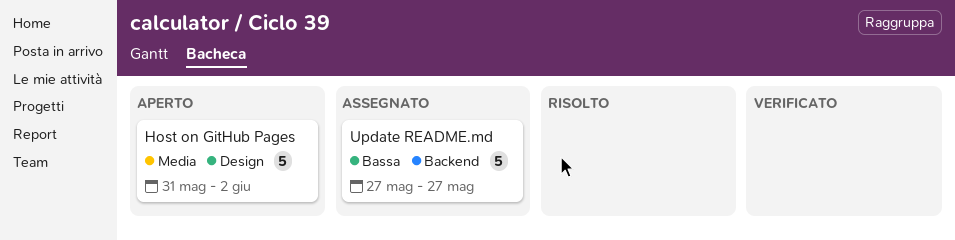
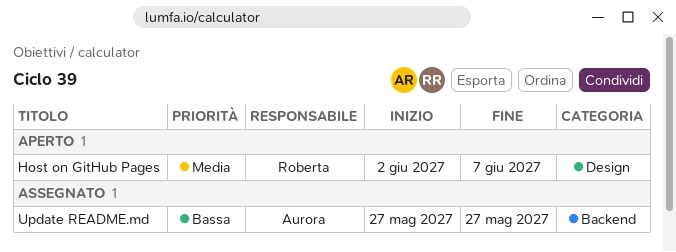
Host on GitHub Pages, start: May 31 -> Jun 2
Host on GitHub Pages, due: Jun 2 -> Jun 7

